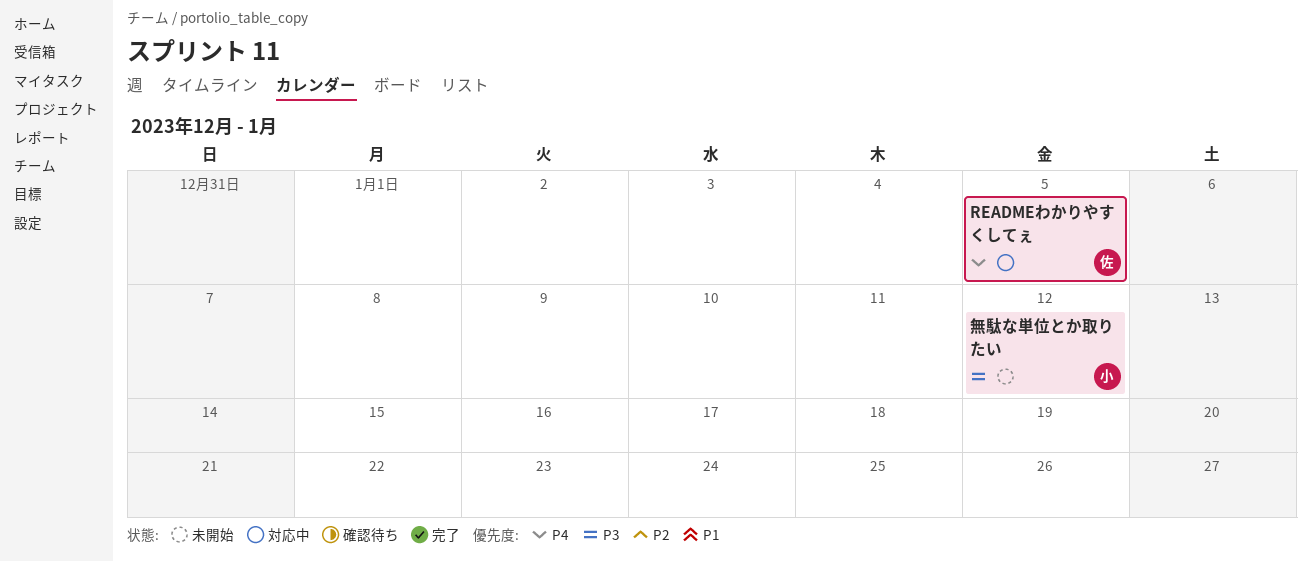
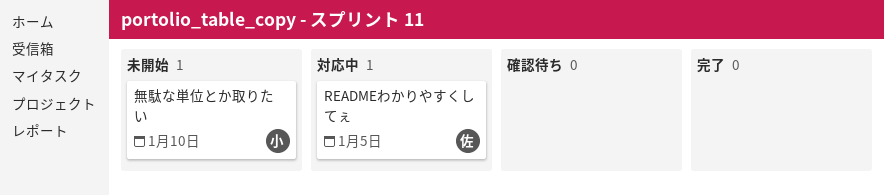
無駄な単位とか取りたい, due: Jan 12 -> Jan 10

